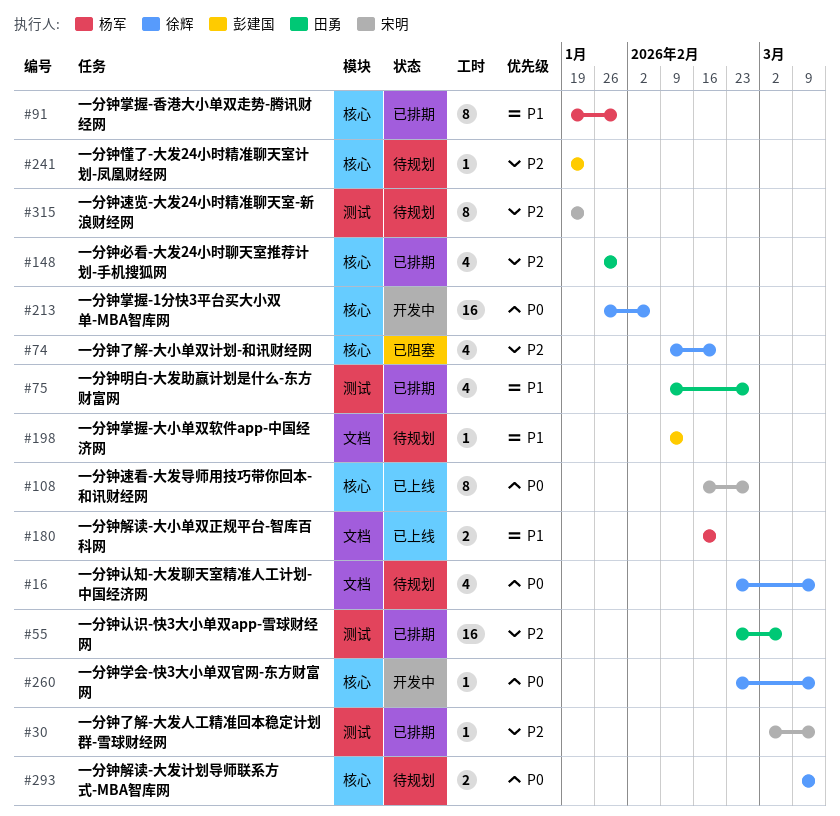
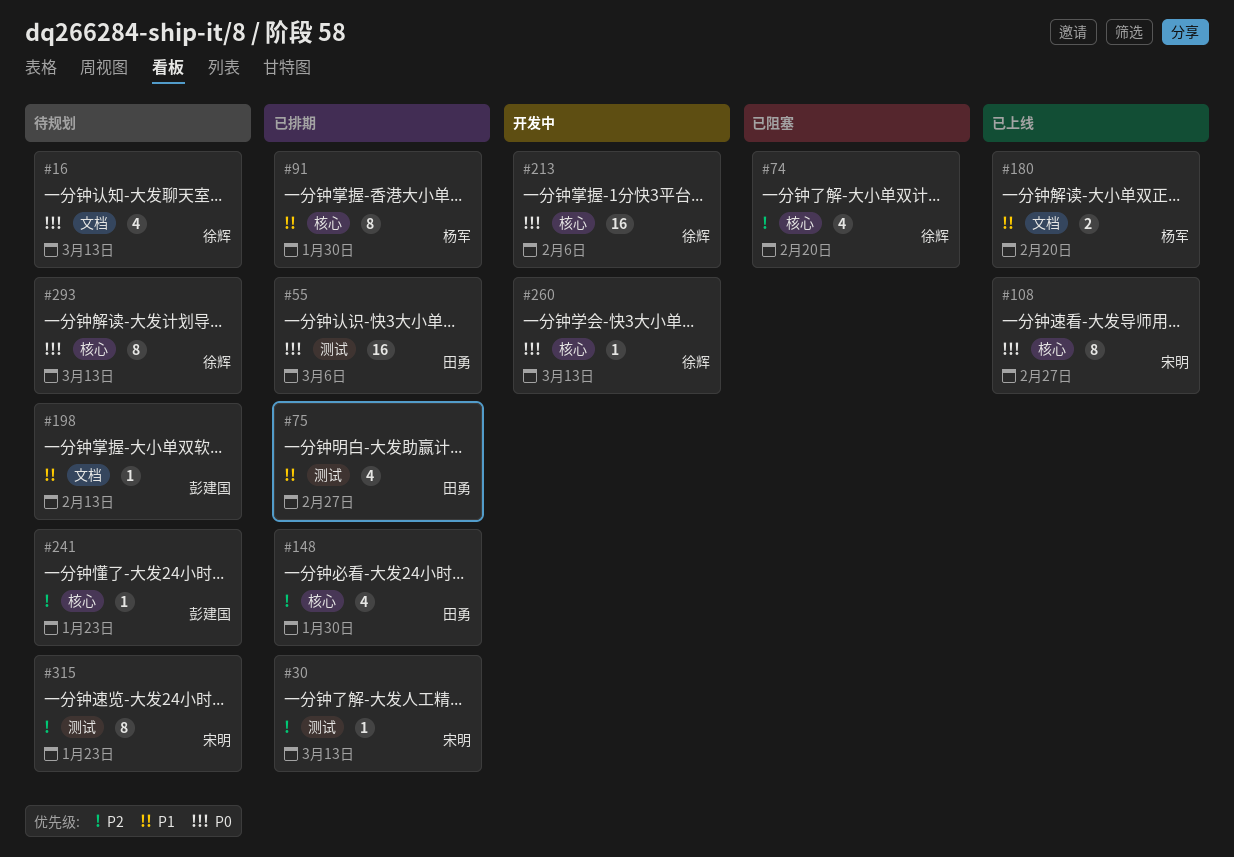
#55, priority: P2 -> P0
#293, estimate: 2 -> 8

